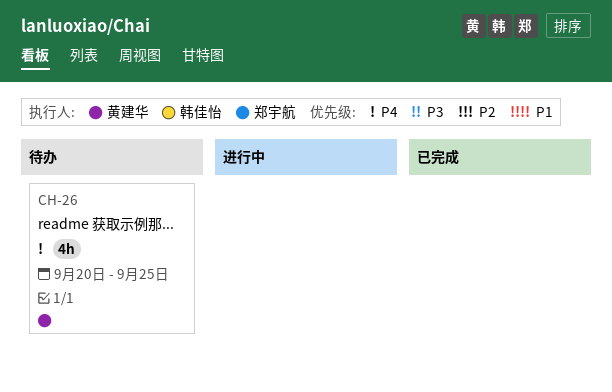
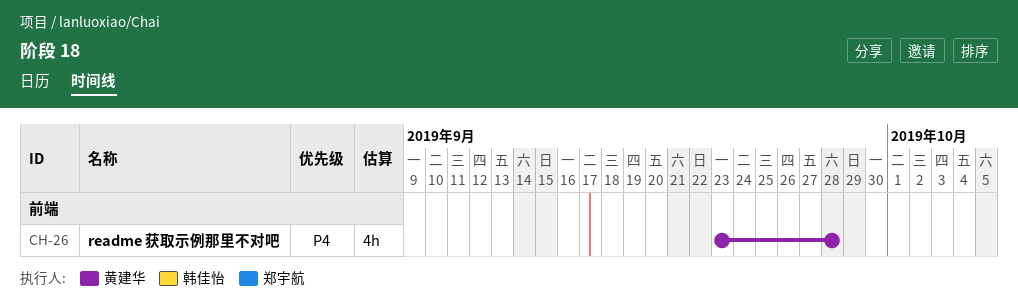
CH-26, start: Sep 20 -> Sep 23
CH-26, due: Sep 25 -> Sep 28

